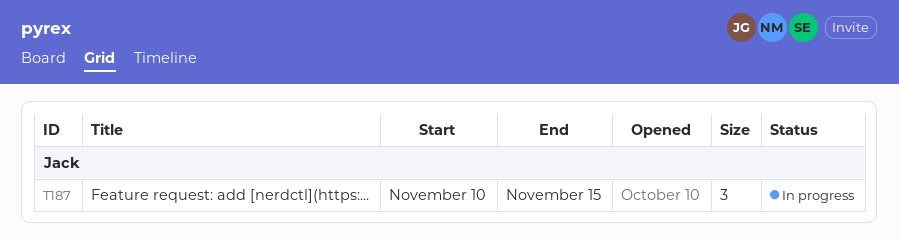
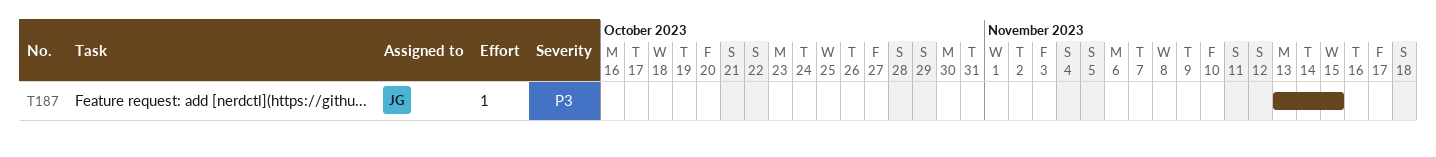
T187, estimate: 3 -> 1
T187, start: Nov 10 -> Nov 13

